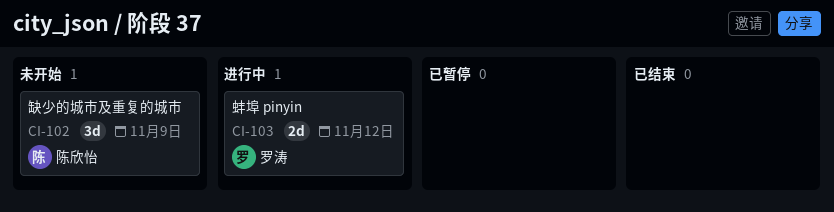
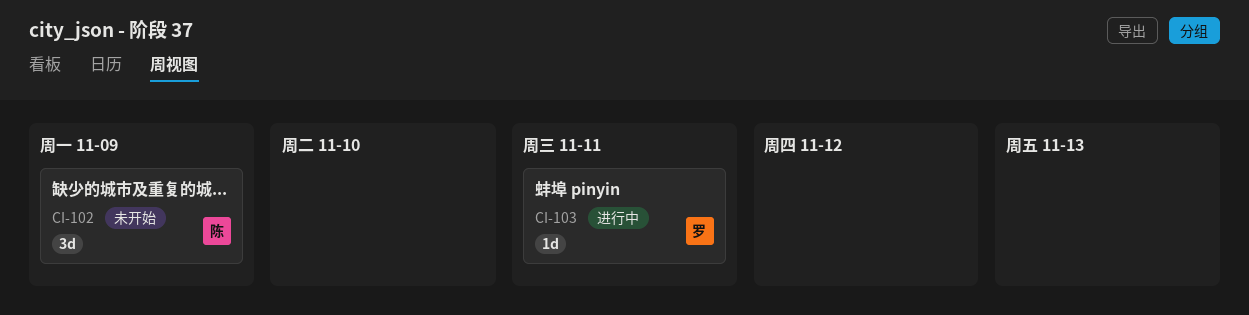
CI-103, estimate: 2d -> 1d
CI-103, due: Nov 12 -> Nov 11

